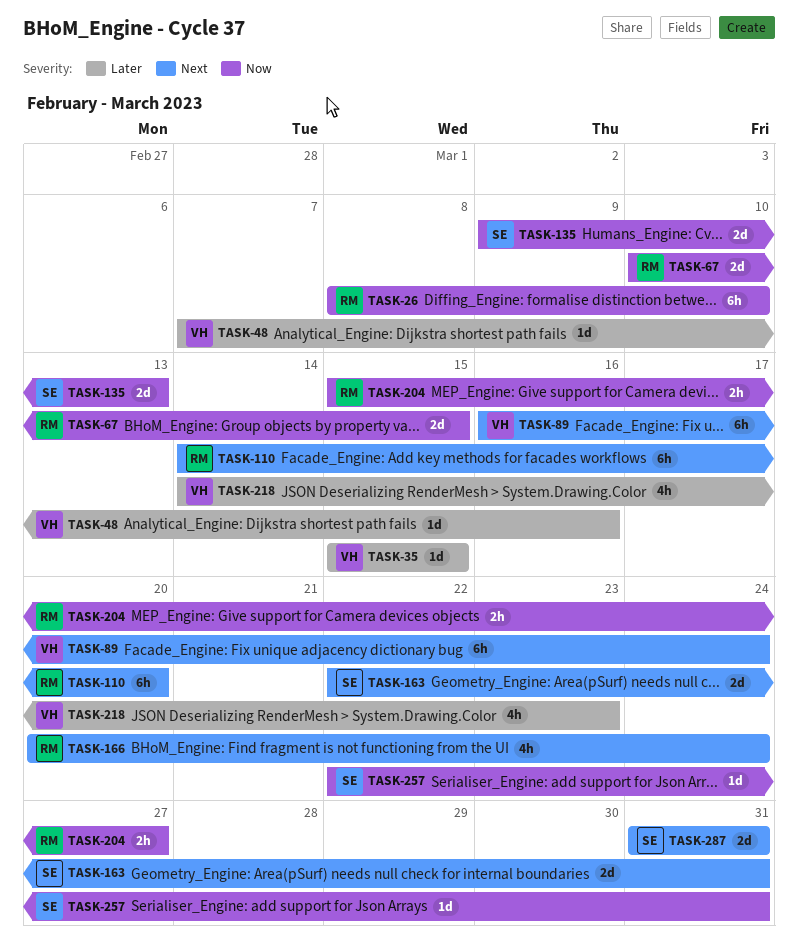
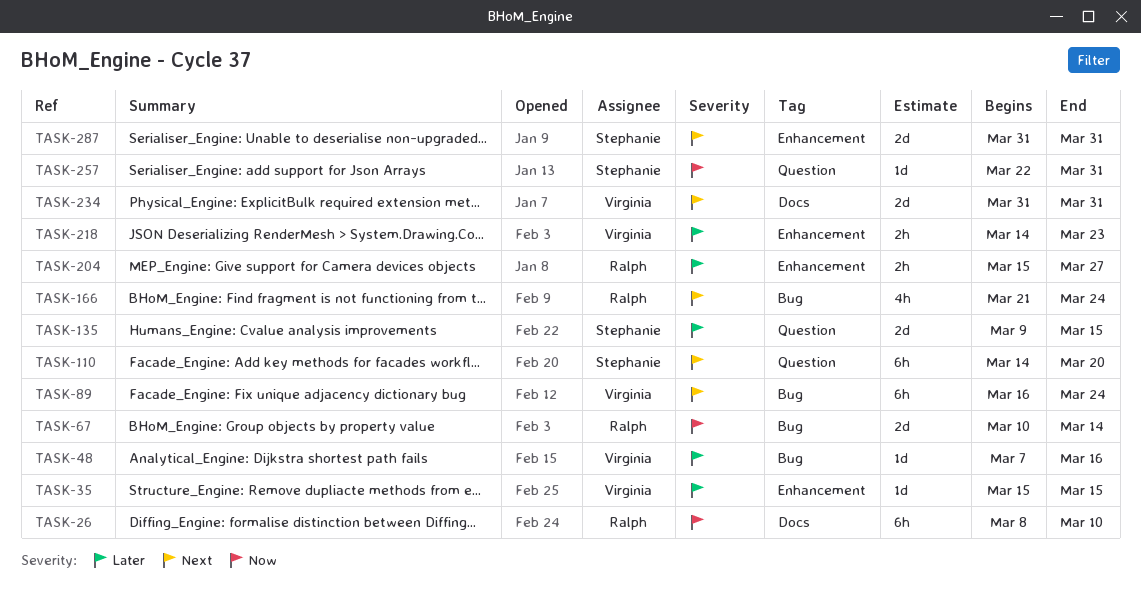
TASK-67, due: Mar 15 -> Mar 14
TASK-110, owner: Ralph -> Stephanie
TASK-135, priority: Now -> Later
TASK-135, due: Mar 13 -> Mar 15
TASK-163: present -> none
TASK-166, start: Mar 20 -> Mar 21
TASK-204, priority: Now -> Later
TASK-218, estimate: 4h -> 2h
TASK-234: none -> present

